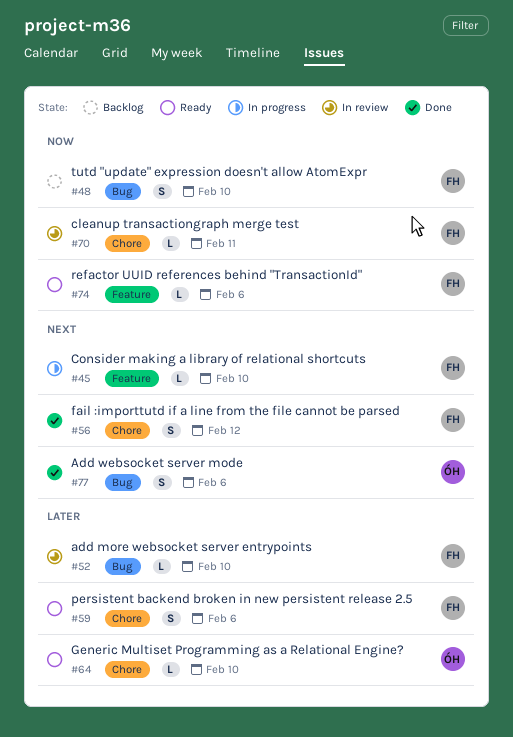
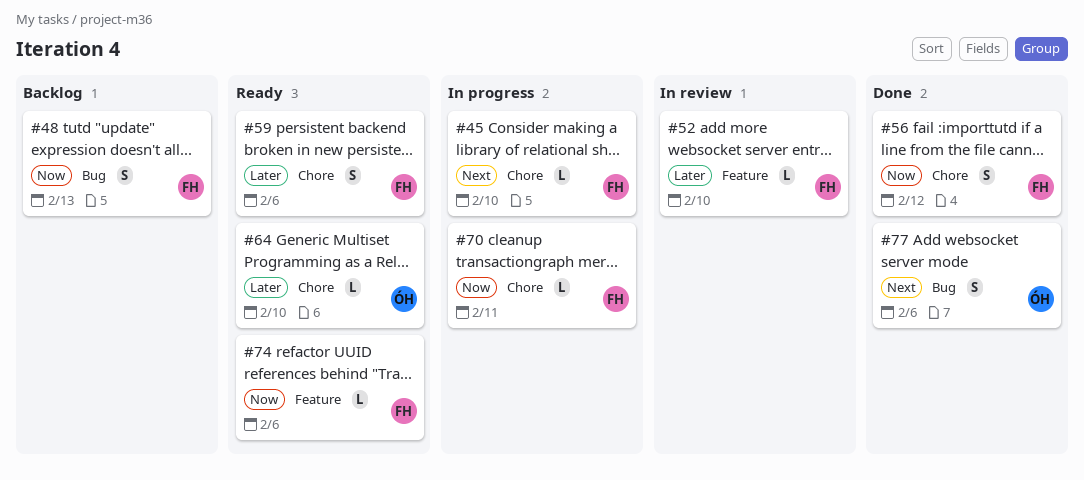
#45, label: Feature -> Chore
#48, due: Feb 10 -> Feb 13
#52, label: Bug -> Feature
#56, priority: Next -> Now
#70, status: In review -> In progress

